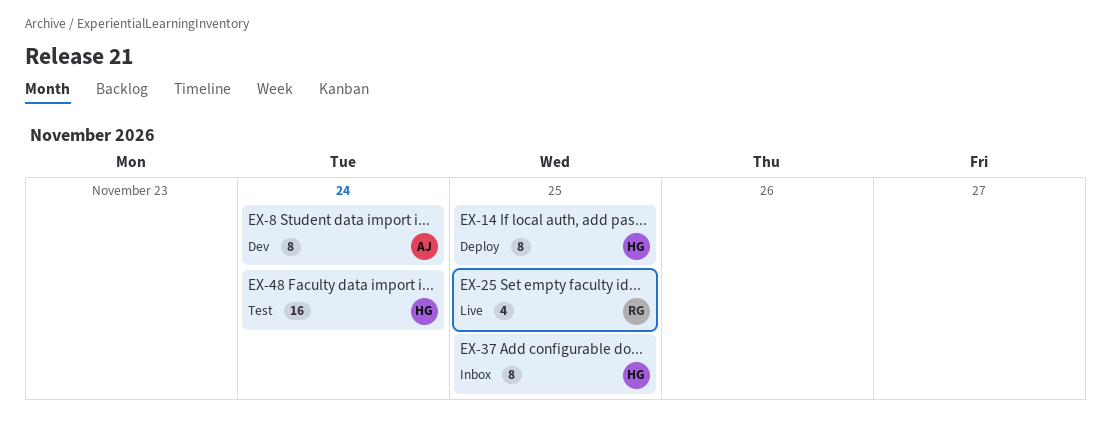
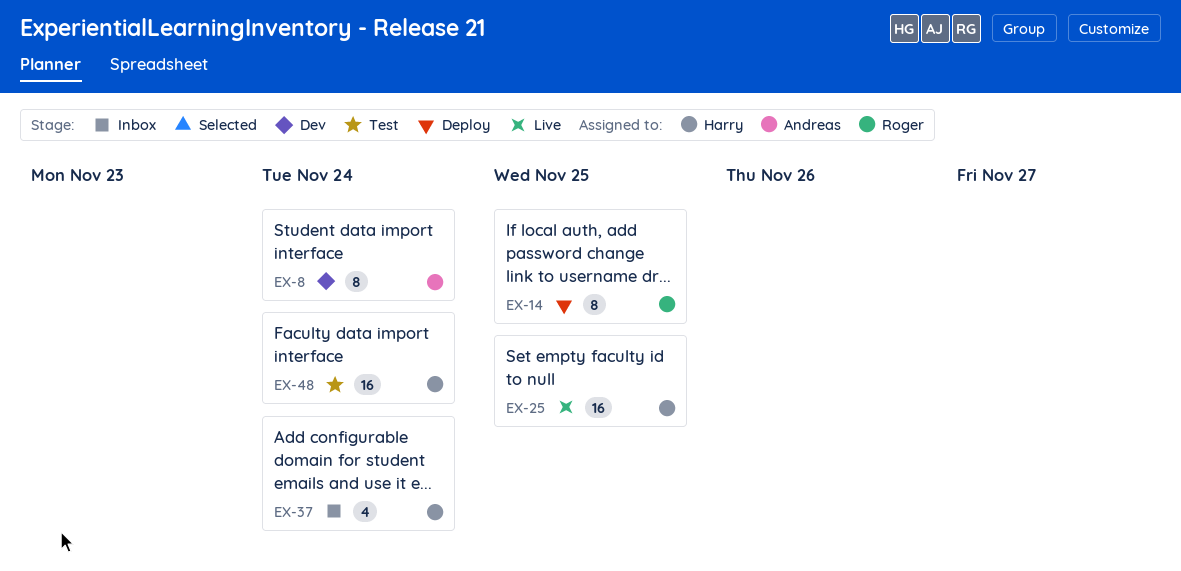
EX-14, owner: Harry -> Roger
EX-25, owner: Roger -> Harry
EX-25, estimate: 4 -> 16
EX-37, estimate: 8 -> 4
EX-37, due: Nov 25 -> Nov 24

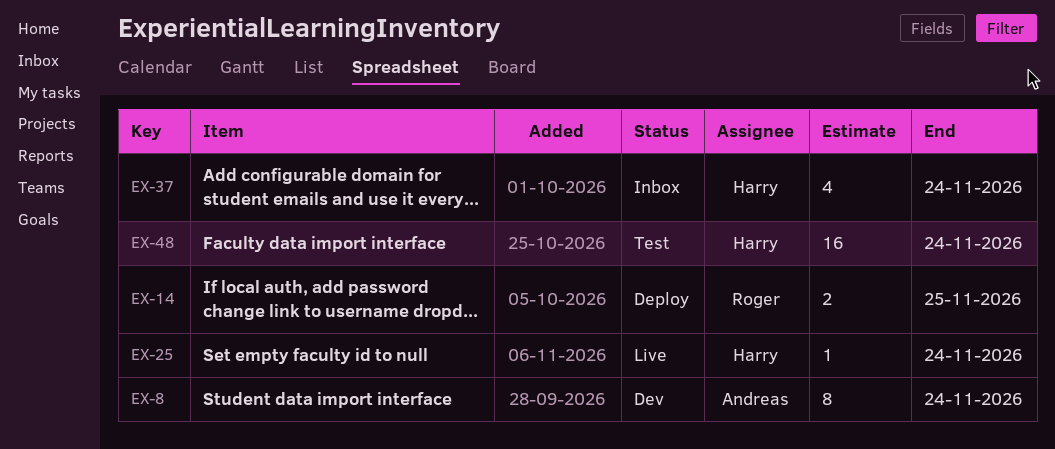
EX-14, estimate: 8 -> 2
EX-25, estimate: 16 -> 1
EX-25, due: Nov 25 -> Nov 24

